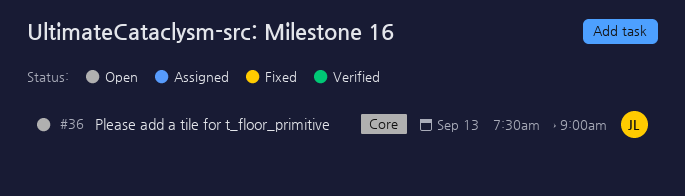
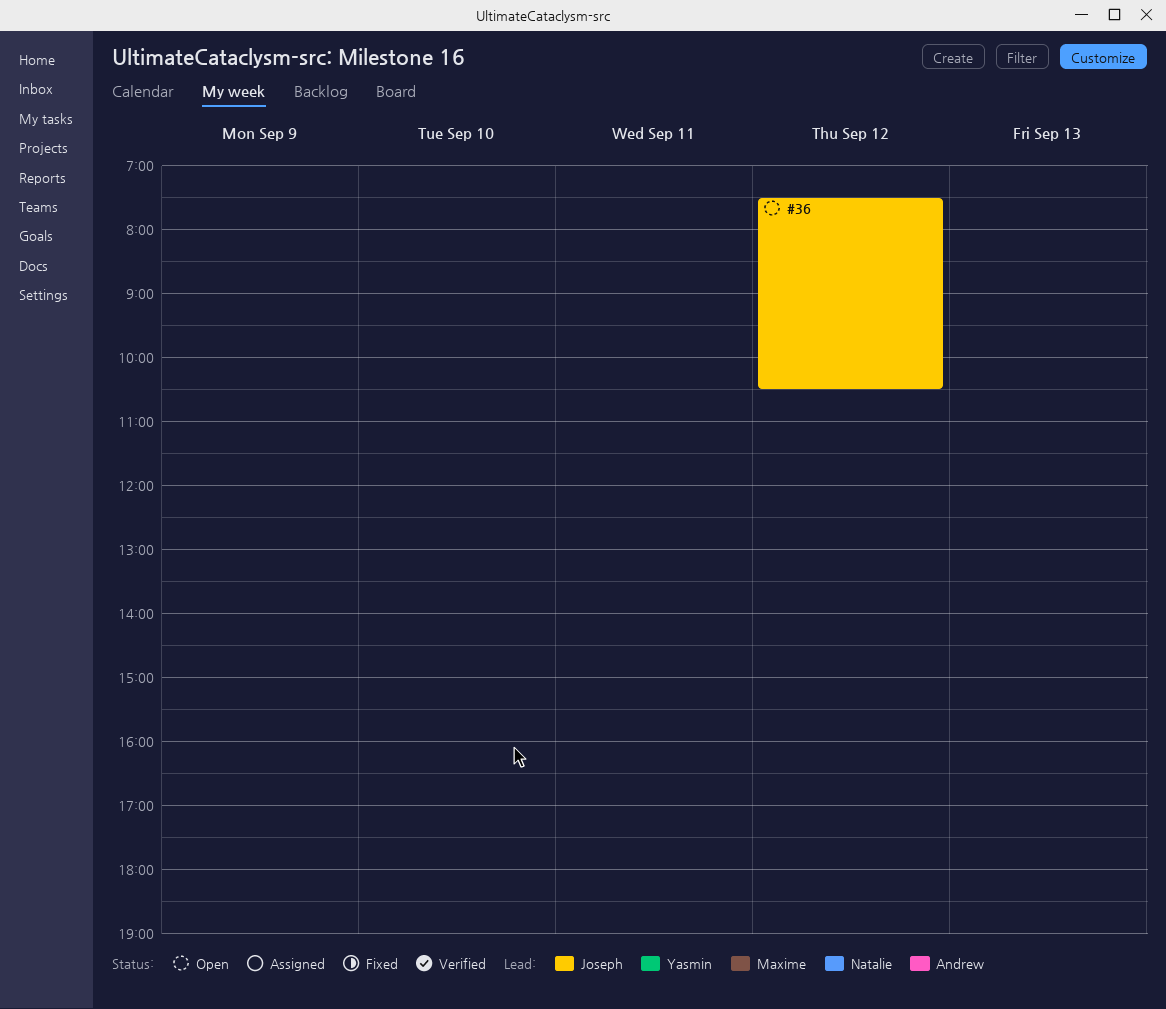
#36, day: Sep 13 -> Sep 12
#36, ends: 09:00 -> 10:30

